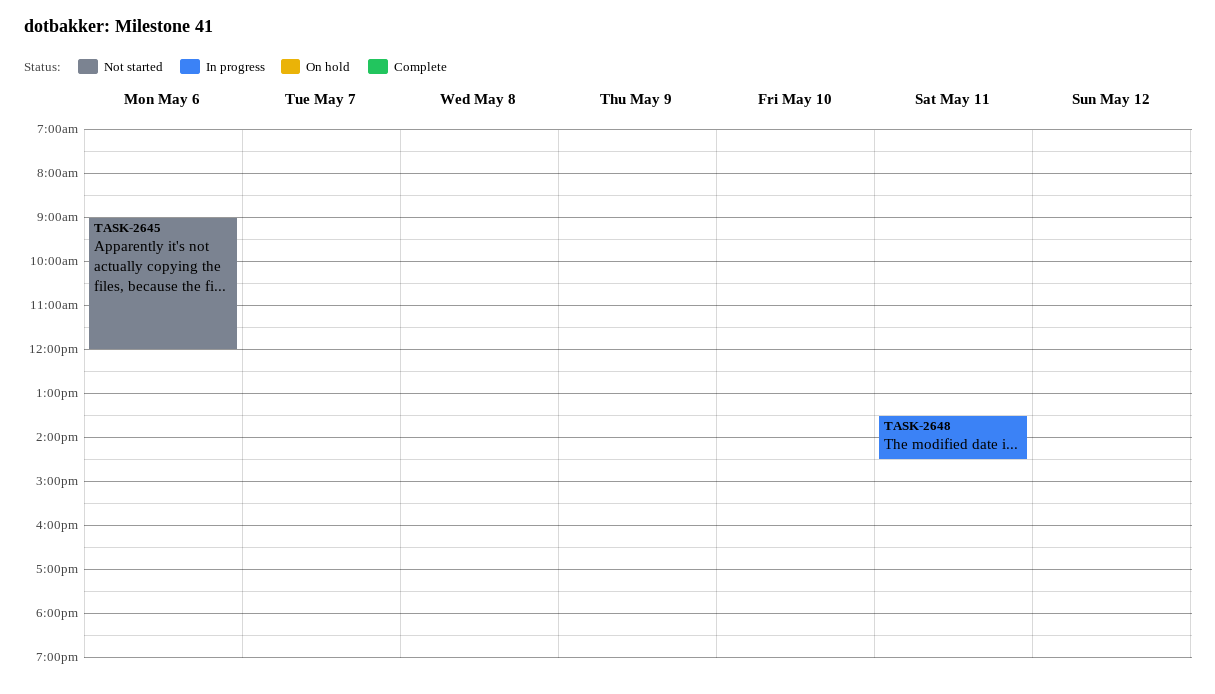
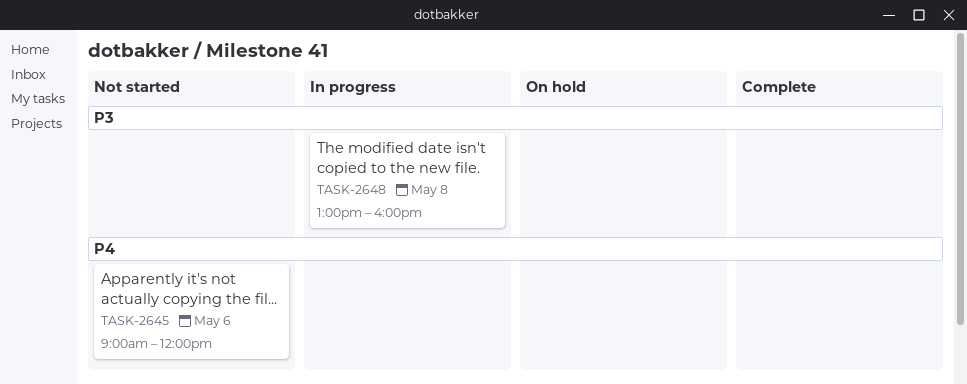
TASK-2648, day: May 11 -> May 8
TASK-2648, begins: 13:30 -> 13:00
TASK-2648, ends: 14:30 -> 16:00

